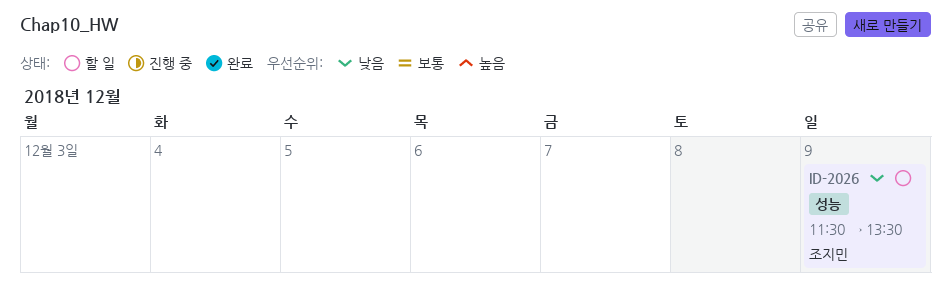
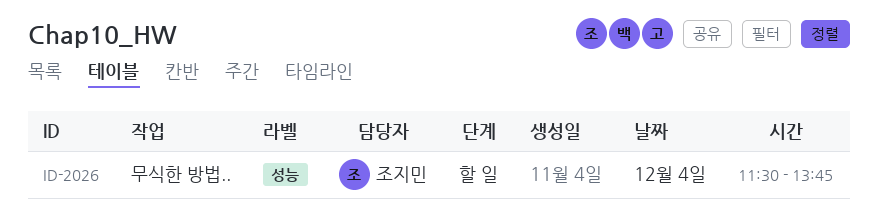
ID-2026, day: Dec 9 -> Dec 4
ID-2026, ends: 13:30 -> 13:45

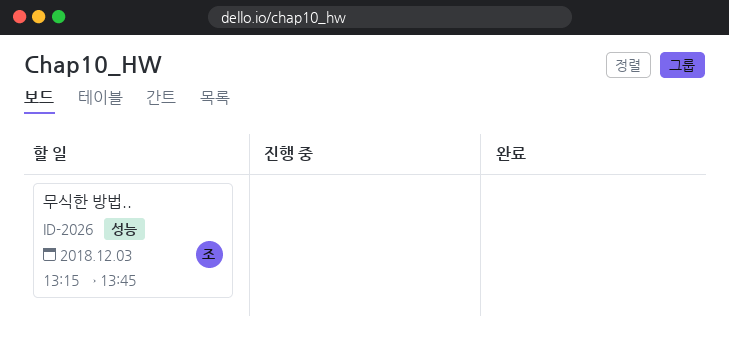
ID-2026, day: Dec 4 -> Dec 3
ID-2026, begins: 11:30 -> 13:15

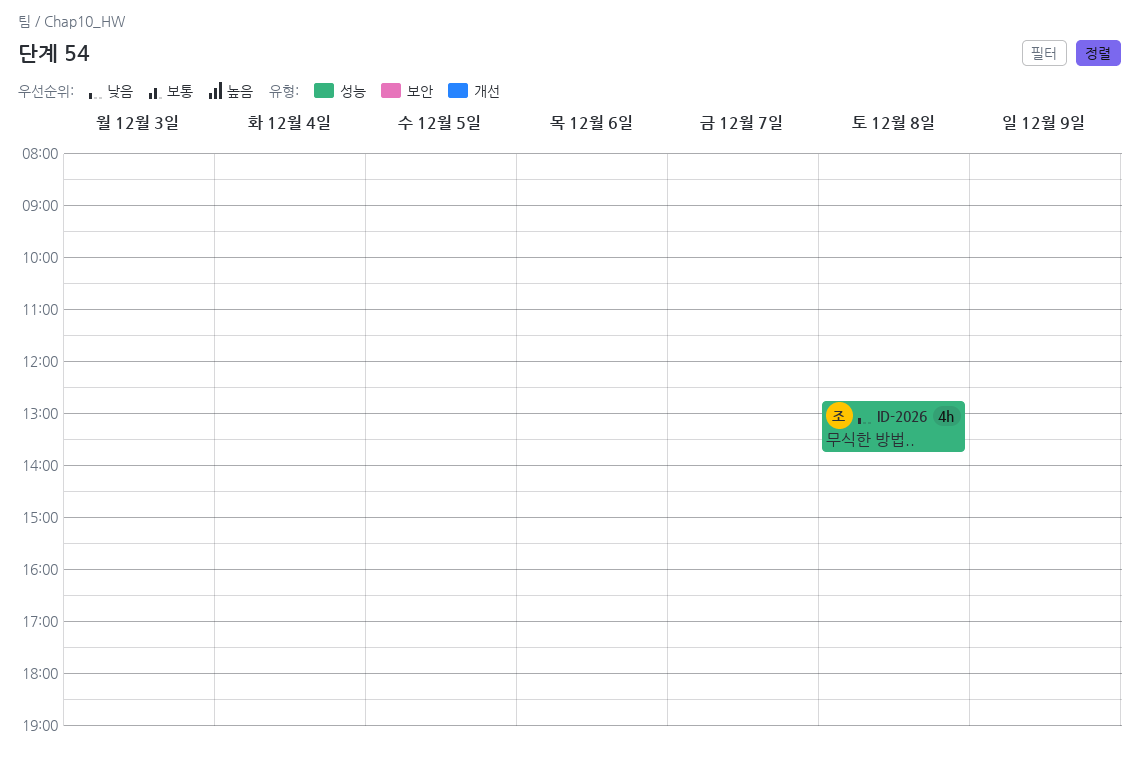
ID-2026, day: Dec 3 -> Dec 8
ID-2026, begins: 13:15 -> 12:45

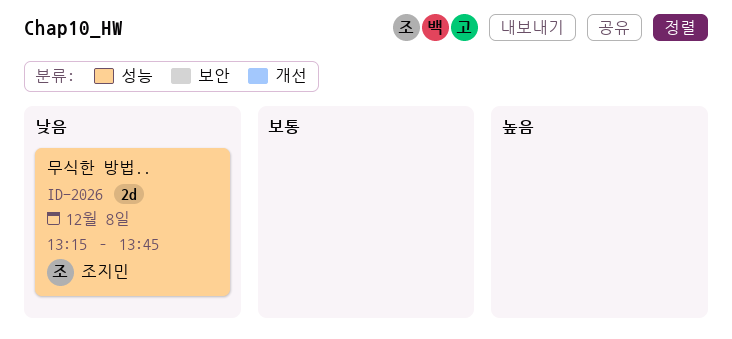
ID-2026, estimate: 4h -> 2d
ID-2026, begins: 12:45 -> 13:15

